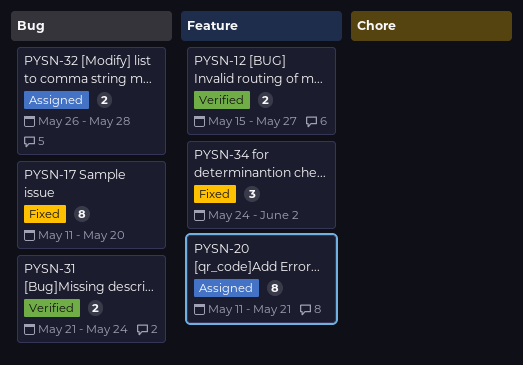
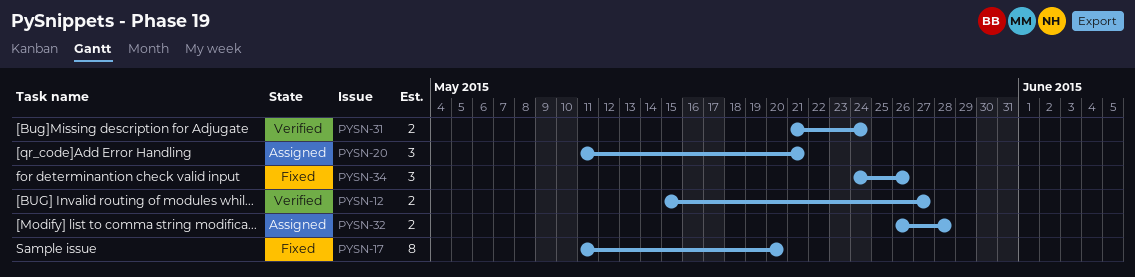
PYSN-20, estimate: 8 -> 3
PYSN-34, due: Jun 2 -> May 26

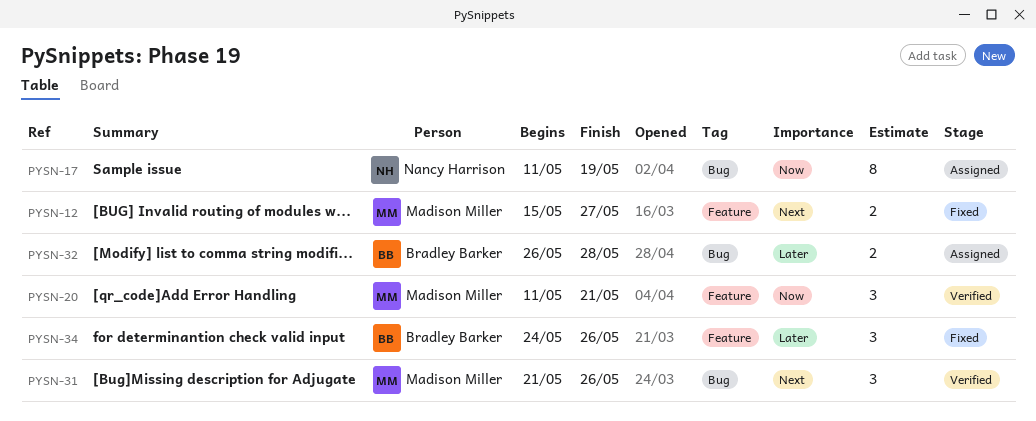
PYSN-12, status: Verified -> Fixed
PYSN-17, status: Fixed -> Assigned
PYSN-17, due: May 20 -> May 19
PYSN-20, status: Assigned -> Verified
PYSN-31, estimate: 2 -> 3
PYSN-31, due: May 24 -> May 26

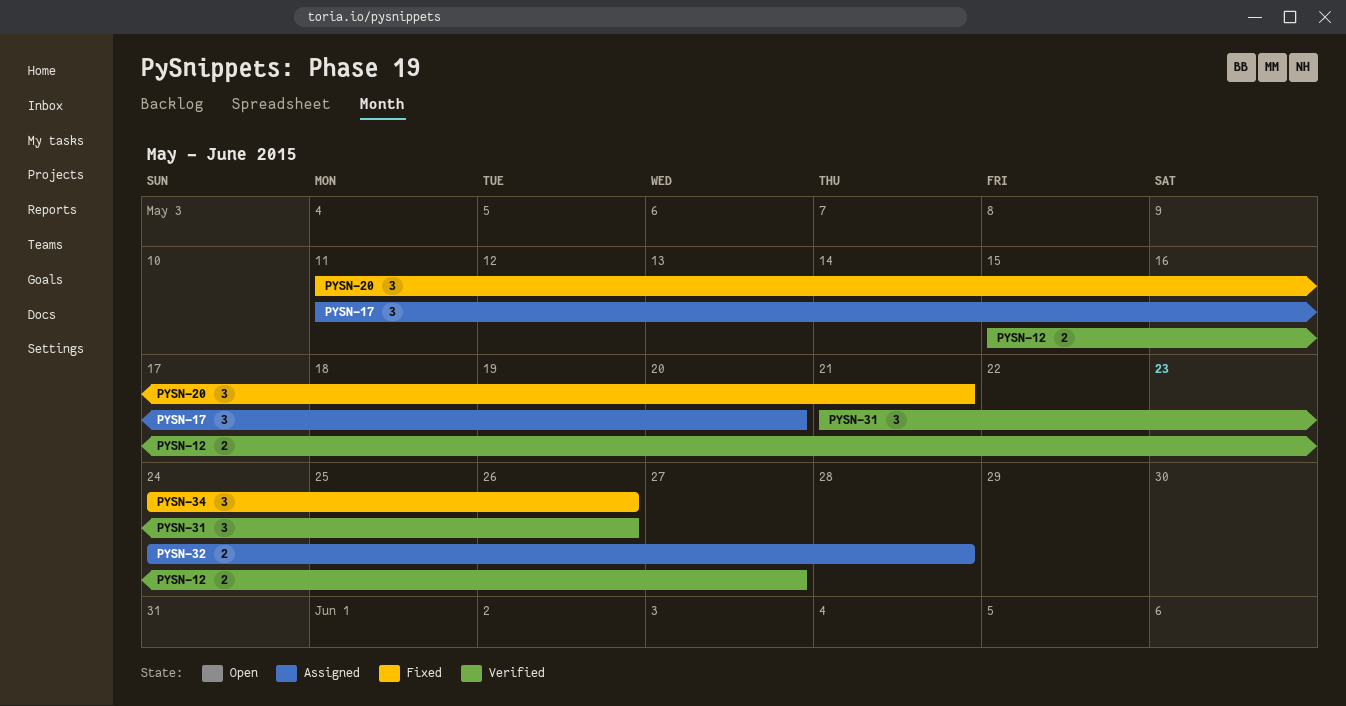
PYSN-12, status: Fixed -> Verified
PYSN-17, estimate: 8 -> 3
PYSN-17, due: May 19 -> May 20
PYSN-20, status: Verified -> Fixed
PYSN-32, start: May 26 -> May 24

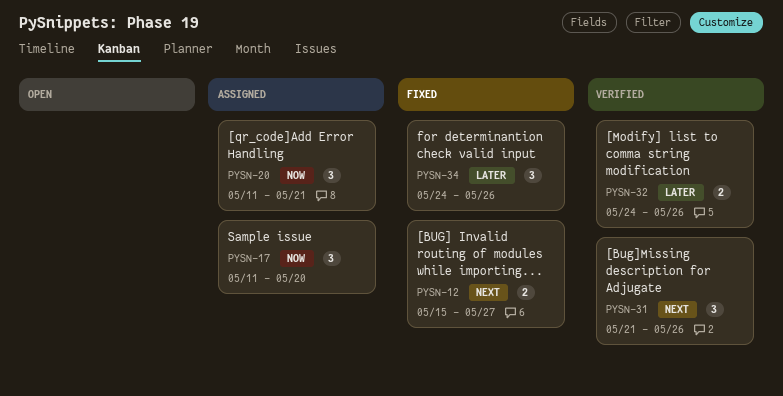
PYSN-12, status: Verified -> Fixed
PYSN-20, status: Fixed -> Assigned
PYSN-32, status: Assigned -> Verified
PYSN-32, due: May 28 -> May 26

